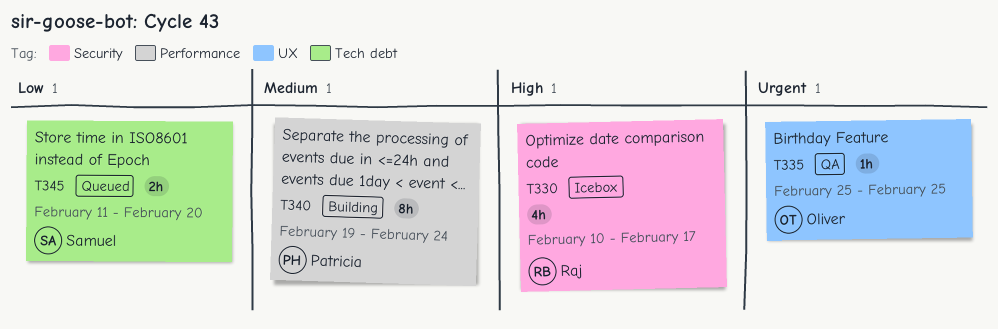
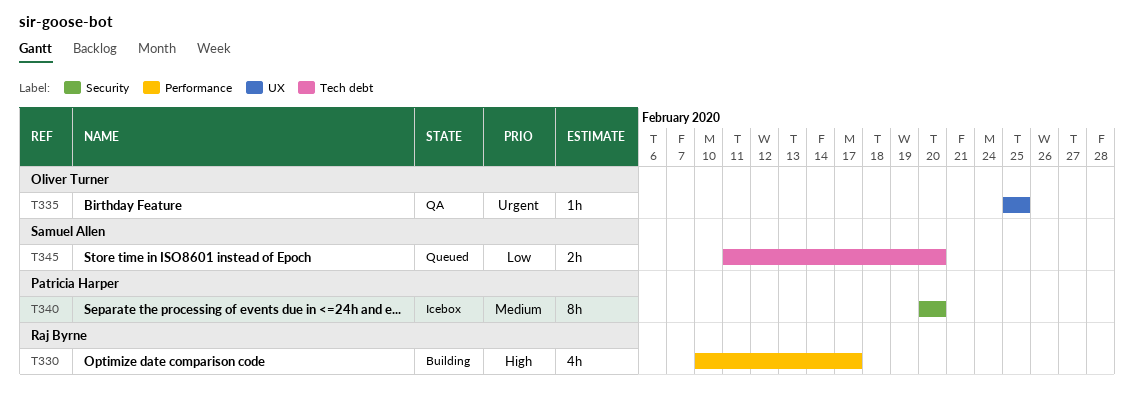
T330, status: Icebox -> Building
T330, label: Security -> Performance
T340, status: Building -> Icebox
T340, label: Performance -> Security
T340, start: Feb 19 -> Feb 20
T340, due: Feb 24 -> Feb 20

